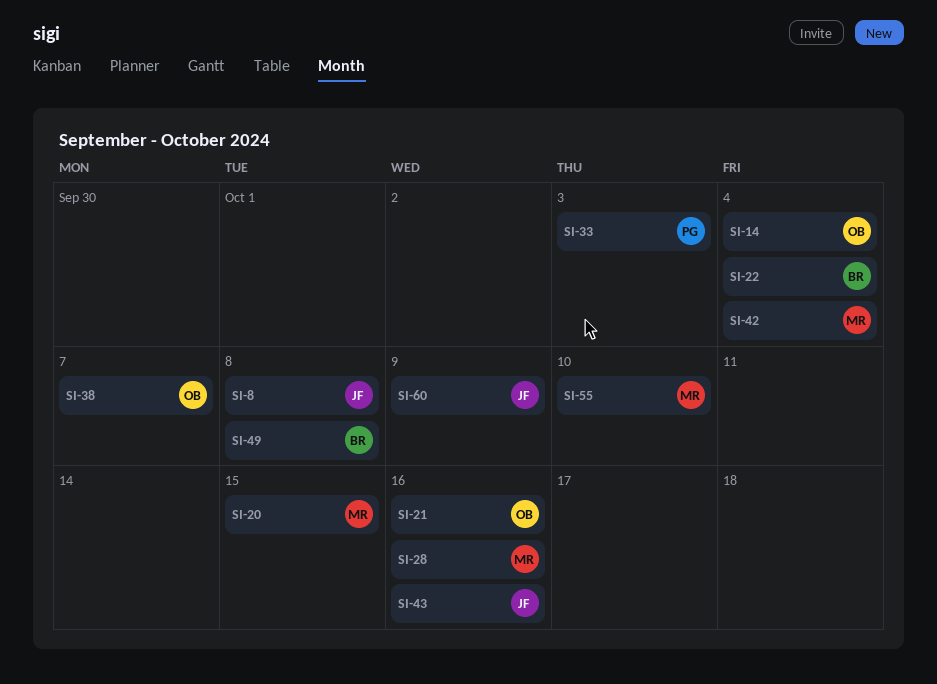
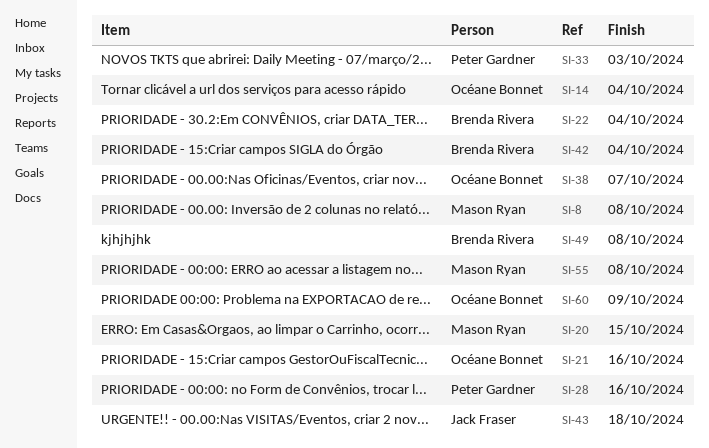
SI-8, owner: Jack Fraser -> Mason Ryan
SI-28, owner: Mason Ryan -> Peter Gardner
SI-42, owner: Mason Ryan -> Brenda Rivera
SI-43, due: Oct 16 -> Oct 18
SI-55, due: Oct 10 -> Oct 8
SI-60, owner: Jack Fraser -> Océane Bonnet

